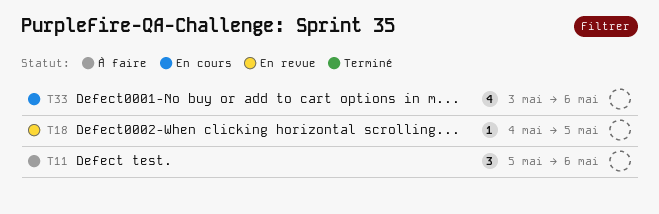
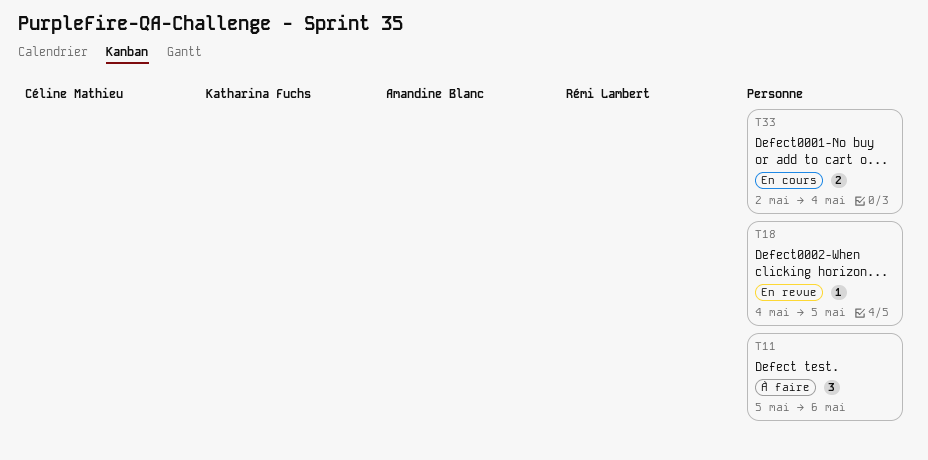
T33, estimate: 4 -> 2
T33, start: May 3 -> May 2
T33, due: May 6 -> May 4

